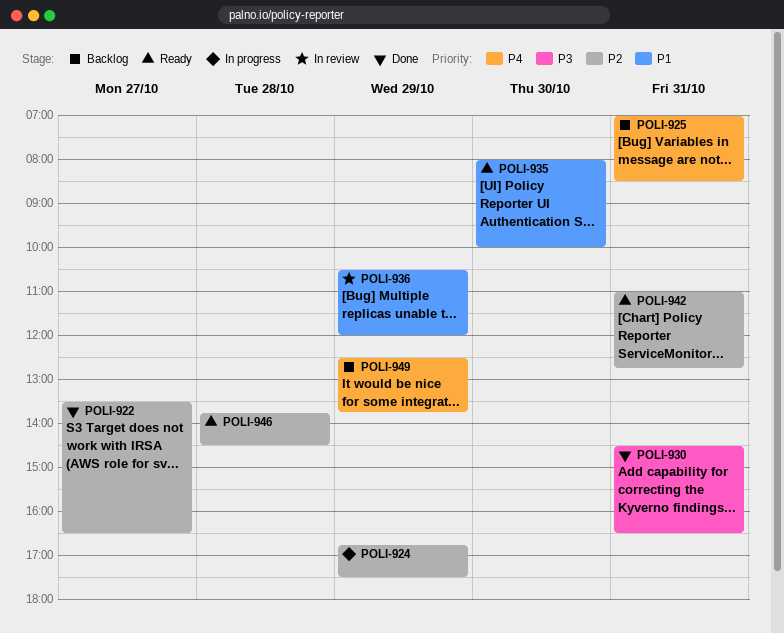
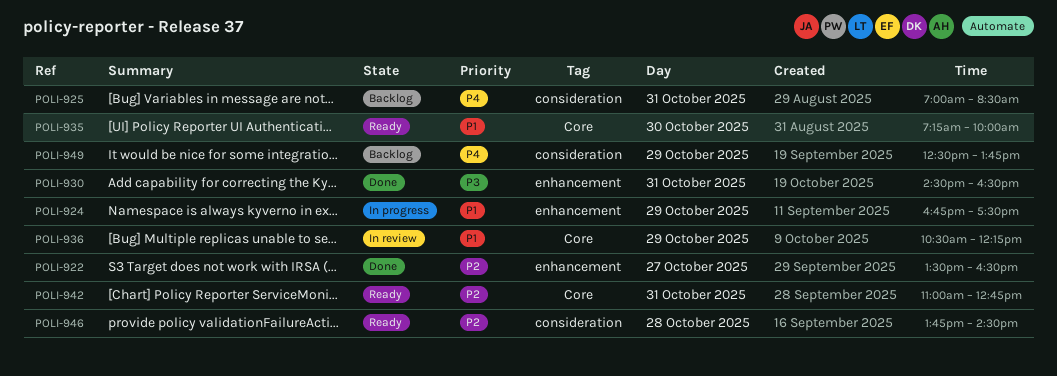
POLI-924, priority: P2 -> P1
POLI-935, begins: 08:00 -> 07:15
POLI-936, ends: 12:00 -> 12:15

